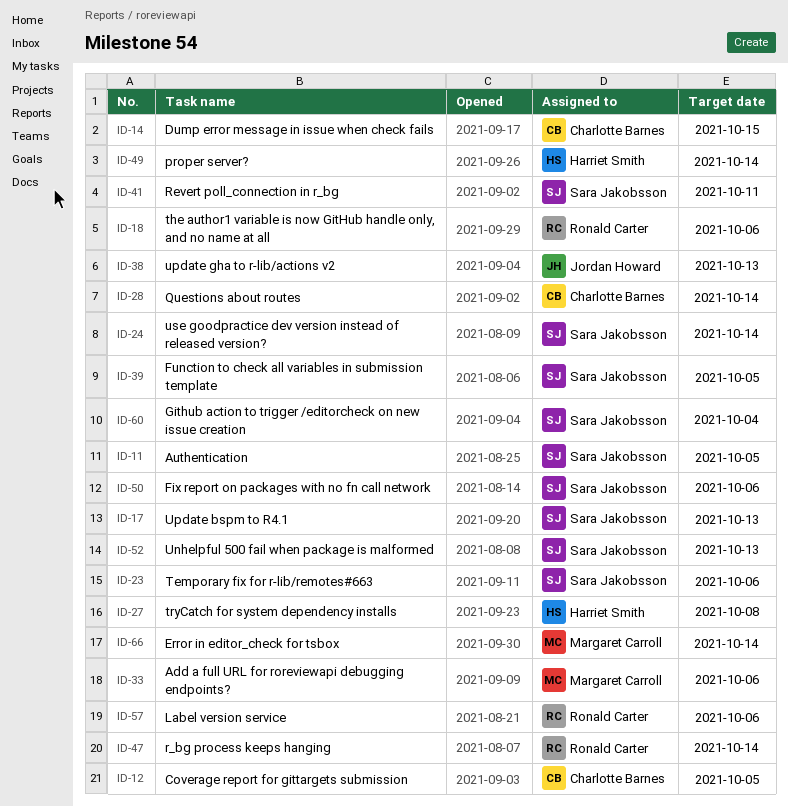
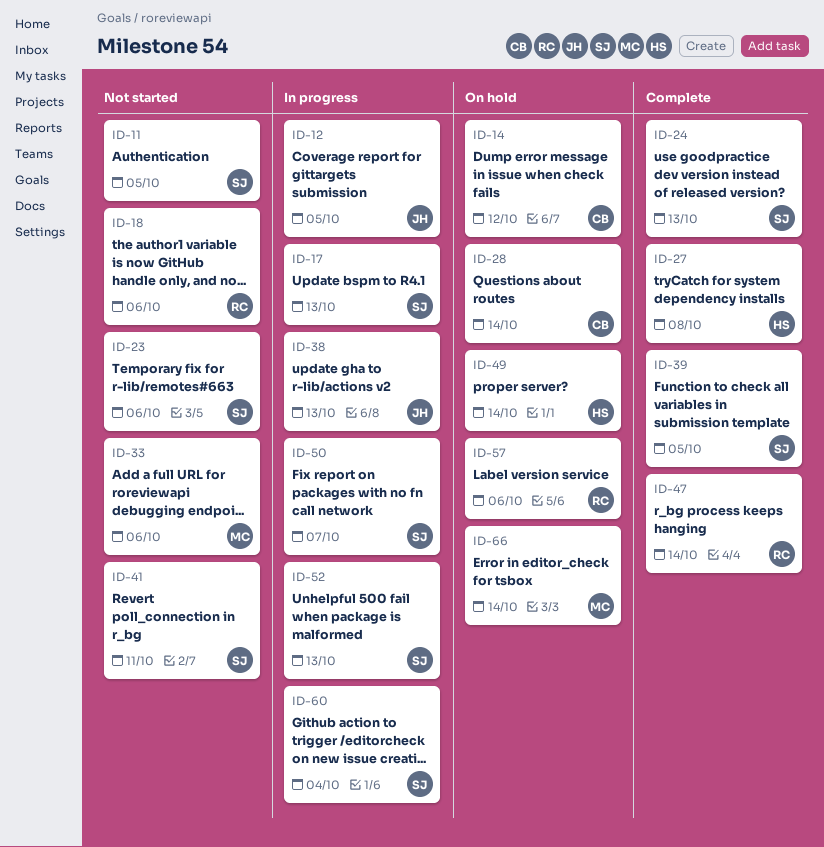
ID-12, owner: Charlotte Barnes -> Jordan Howard
ID-14, due: Oct 15 -> Oct 12
ID-24, due: Oct 14 -> Oct 13
ID-50, due: Oct 6 -> Oct 7

